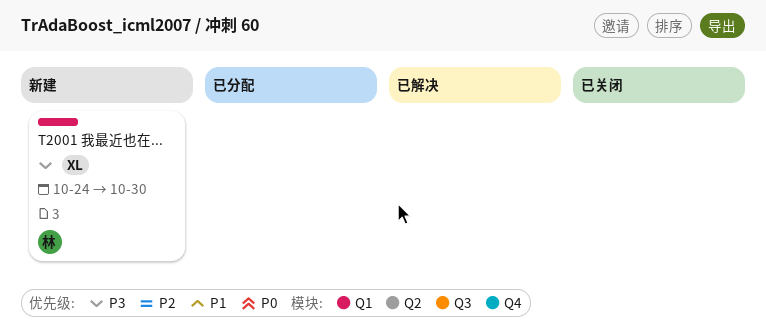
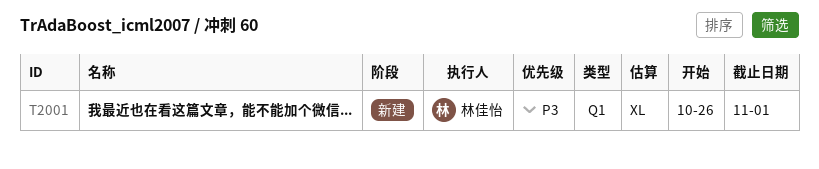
T2001, start: Oct 24 -> Oct 26
T2001, due: Oct 30 -> Nov 1

